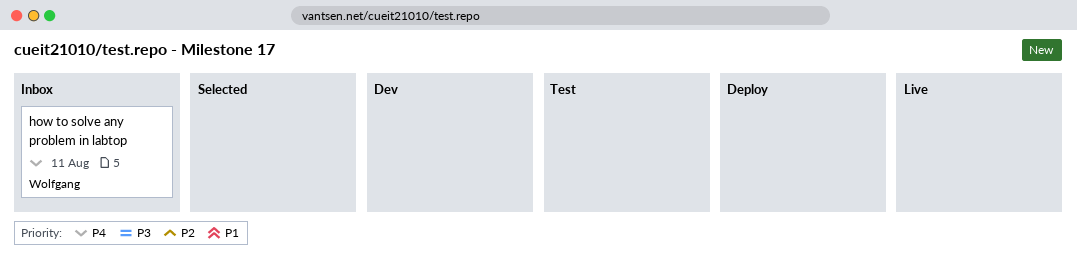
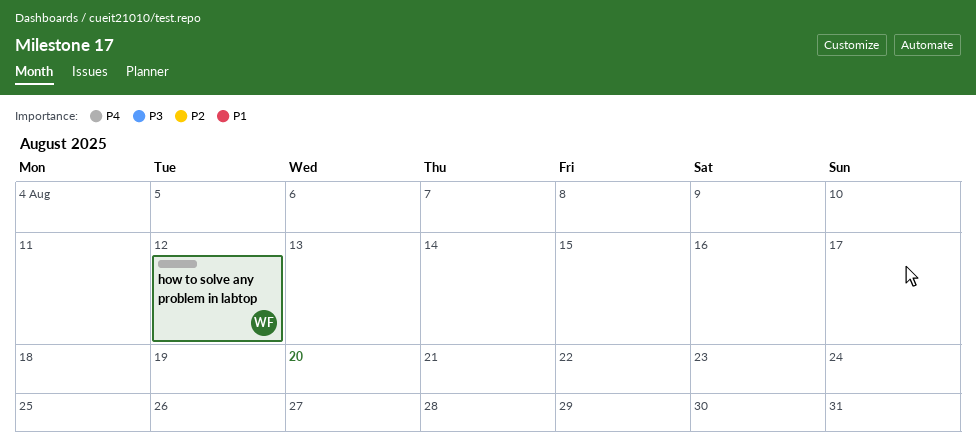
how to solve any problem in labtop, due: Aug 11 -> Aug 12

